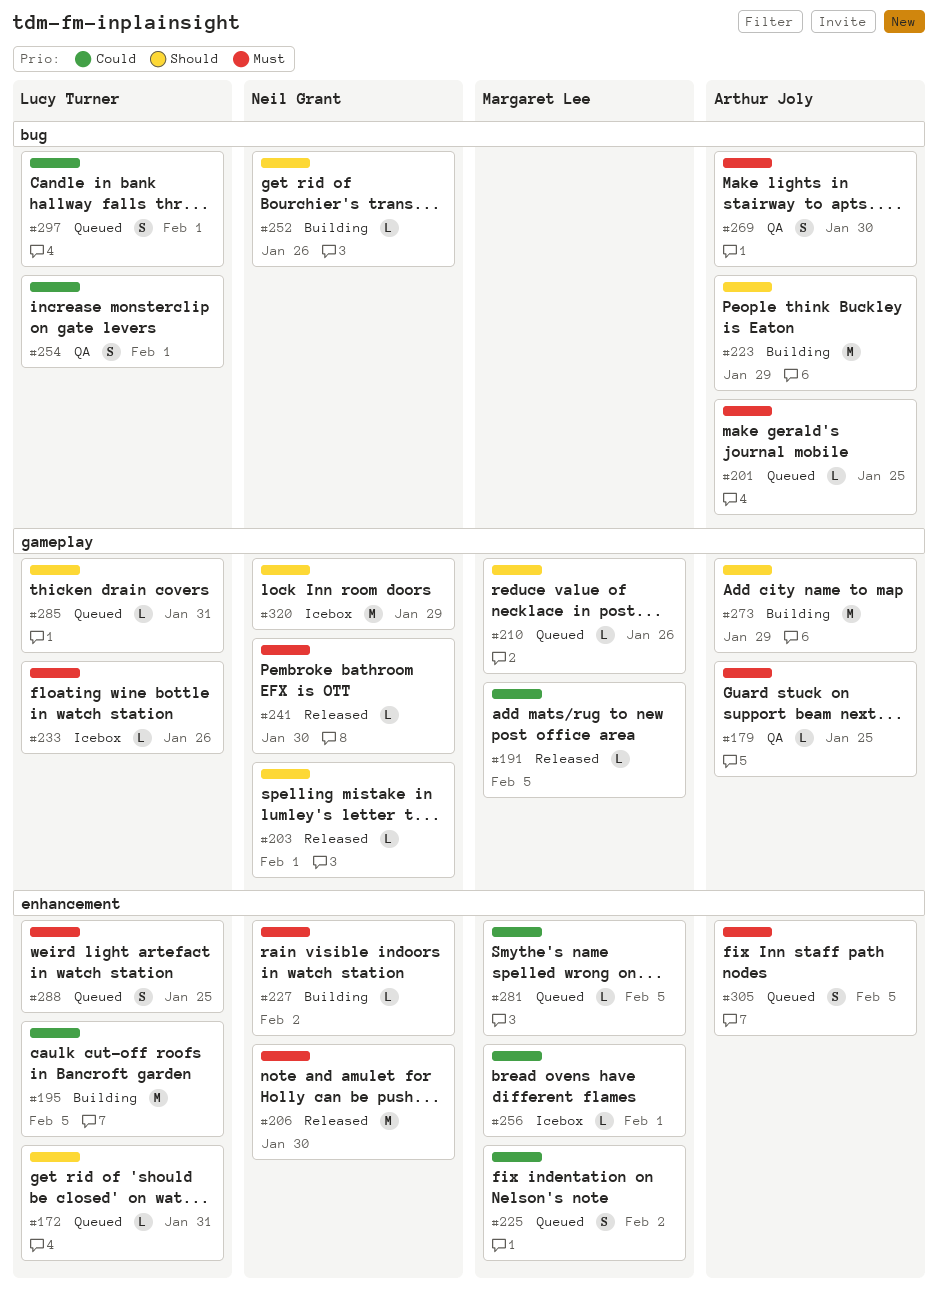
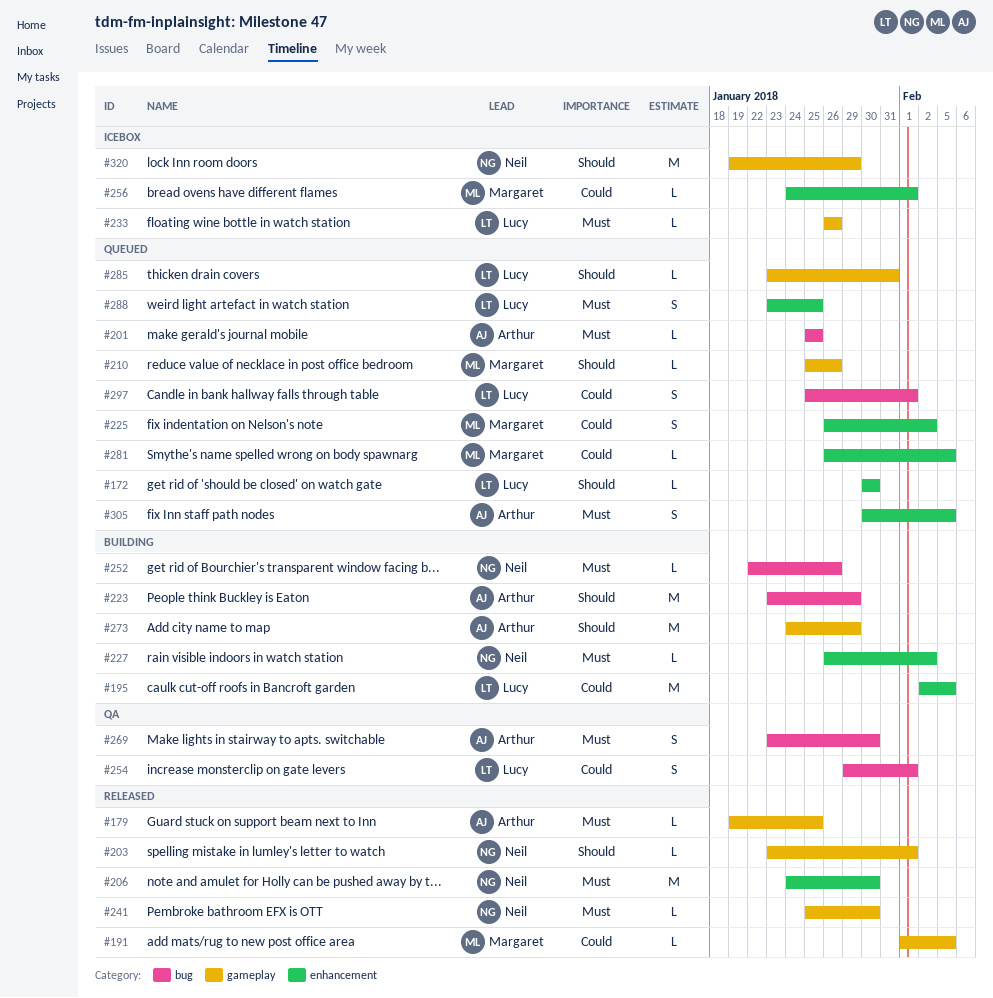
#172, due: Jan 31 -> Jan 30
#179, status: QA -> Released
#252, priority: Should -> Must

